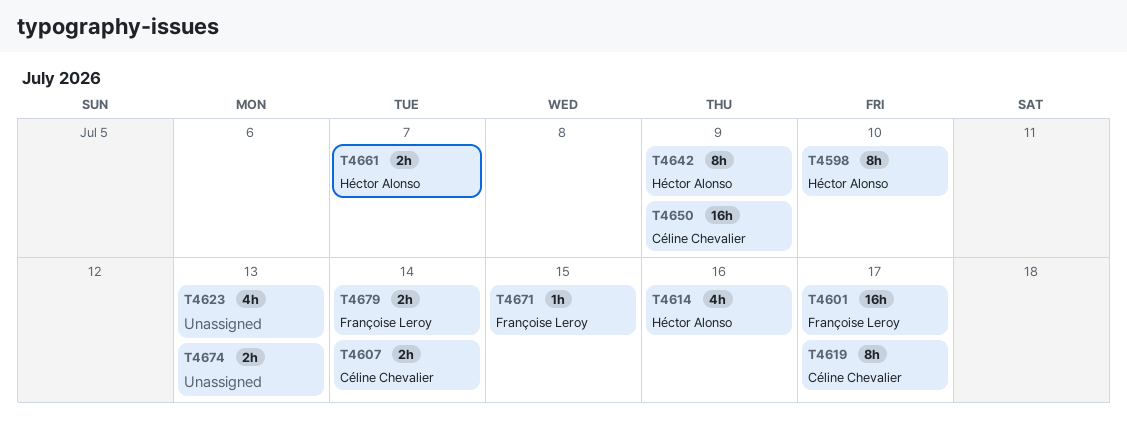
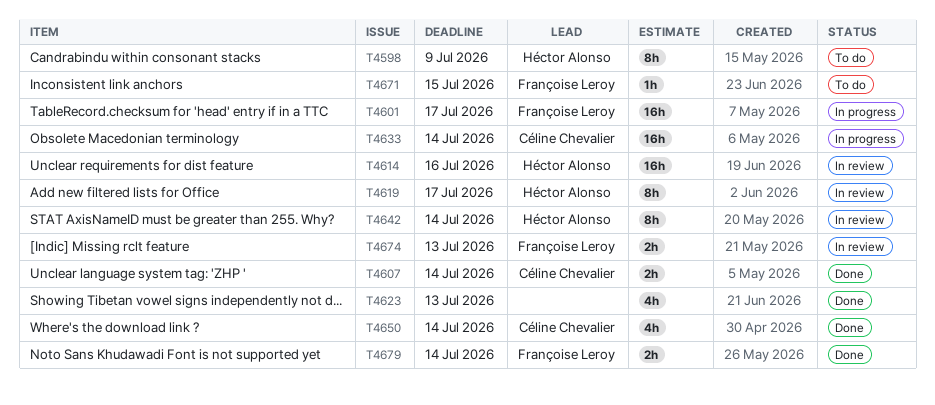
T4598, due: Jul 10 -> Jul 9
T4614, estimate: 4h -> 16h
T4619, owner: Céline Chevalier -> Héctor Alonso
T4633: none -> present
T4642, due: Jul 9 -> Jul 14
T4650, estimate: 16h -> 4h
T4650, due: Jul 9 -> Jul 14
T4661: present -> none
T4674, owner: none -> Françoise Leroy

